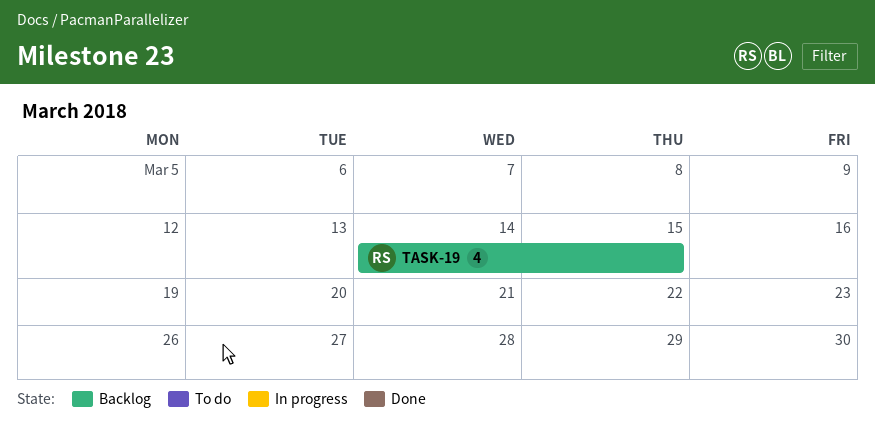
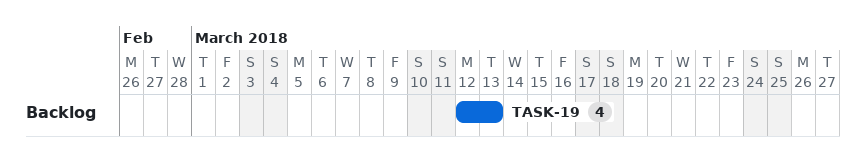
TASK-19, start: Mar 14 -> Mar 12
TASK-19, due: Mar 15 -> Mar 13

